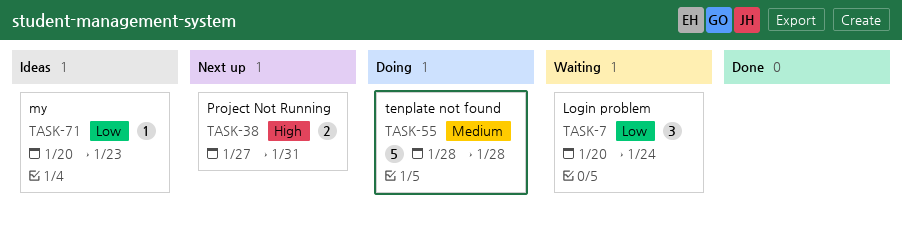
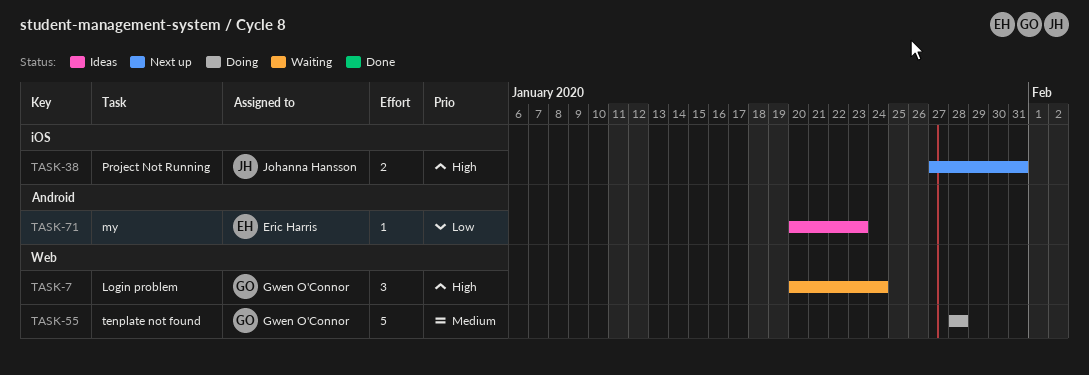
TASK-7, priority: Low -> High

